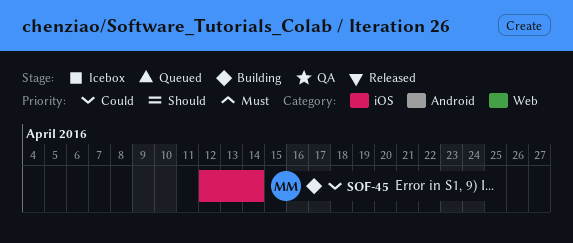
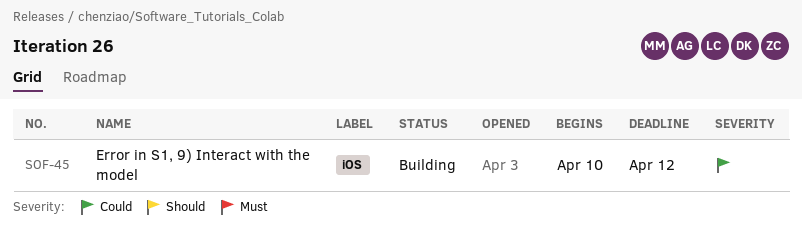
SOF-45, start: Apr 12 -> Apr 10
SOF-45, due: Apr 14 -> Apr 12

